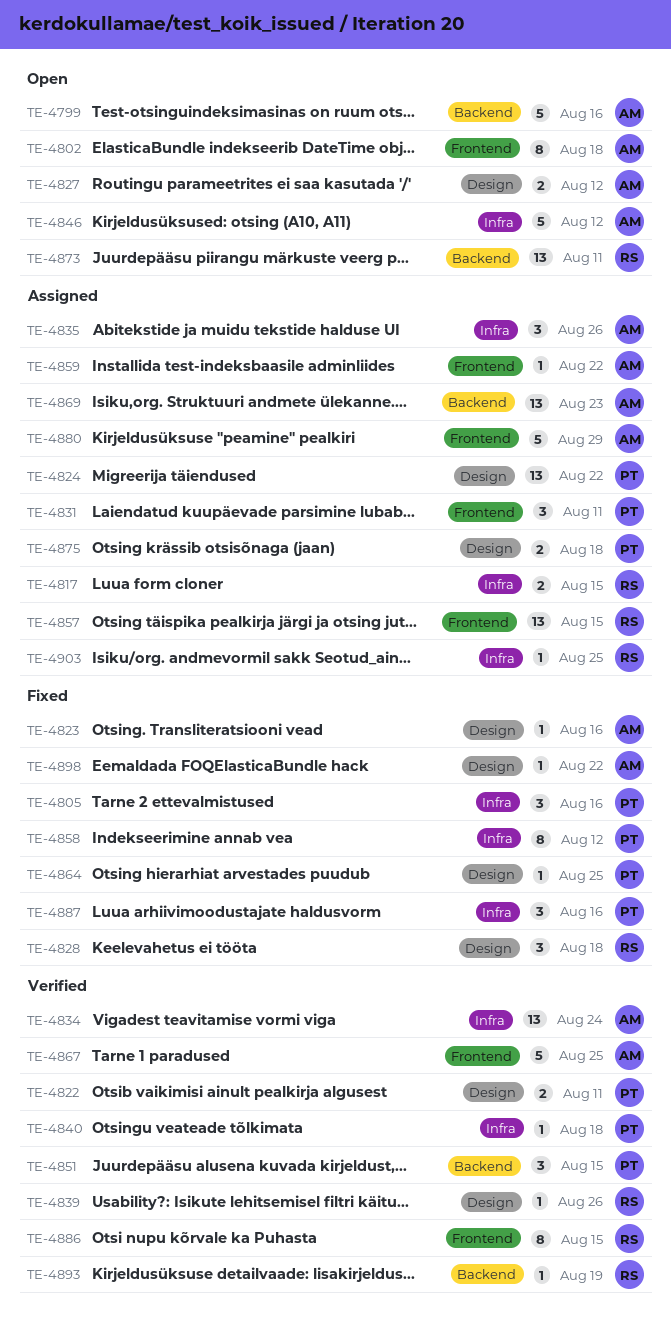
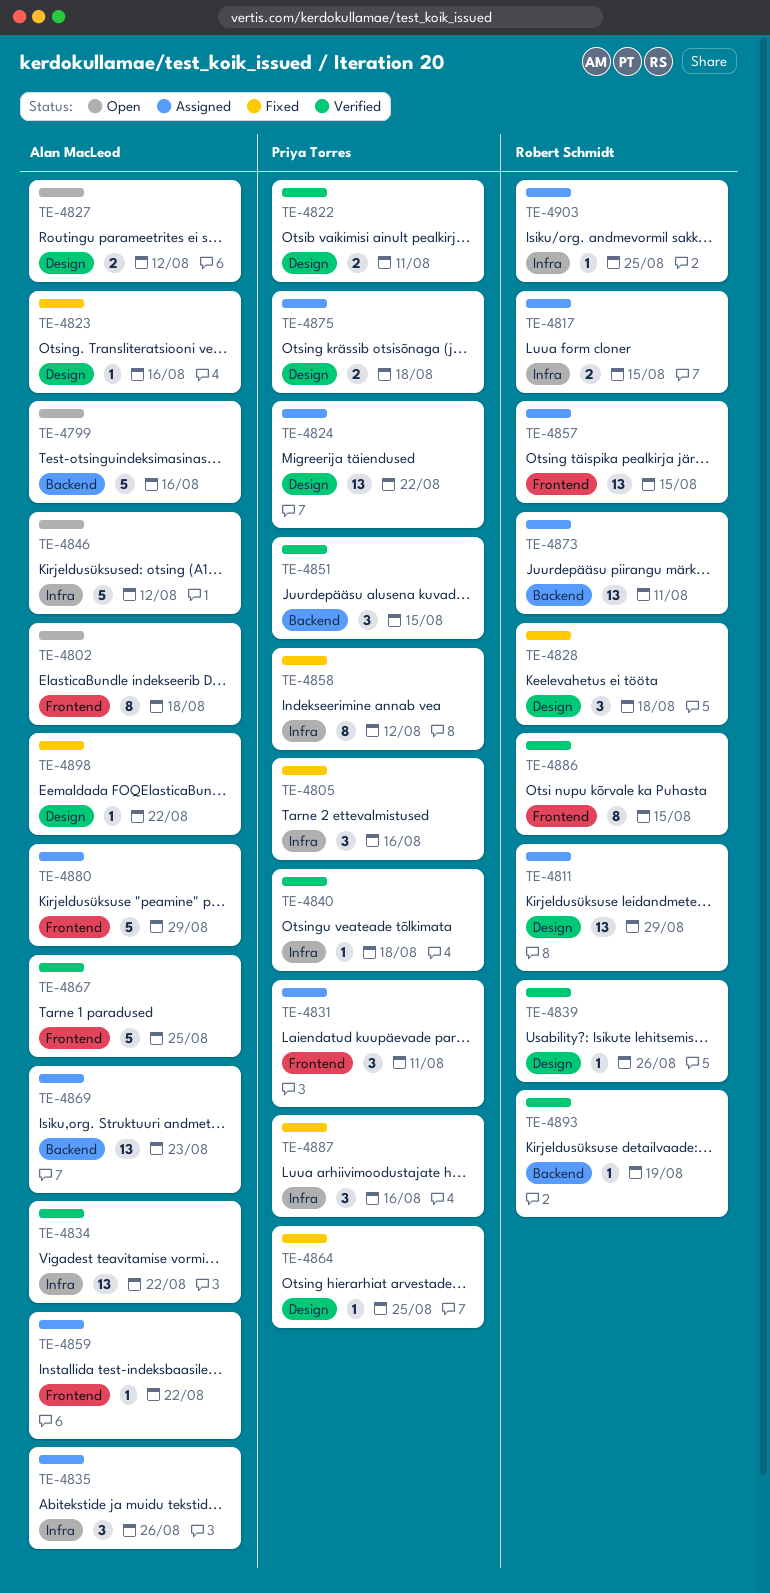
TE-4811: none -> present
TE-4834, due: Aug 24 -> Aug 22
TE-4873, status: Open -> Assigned

